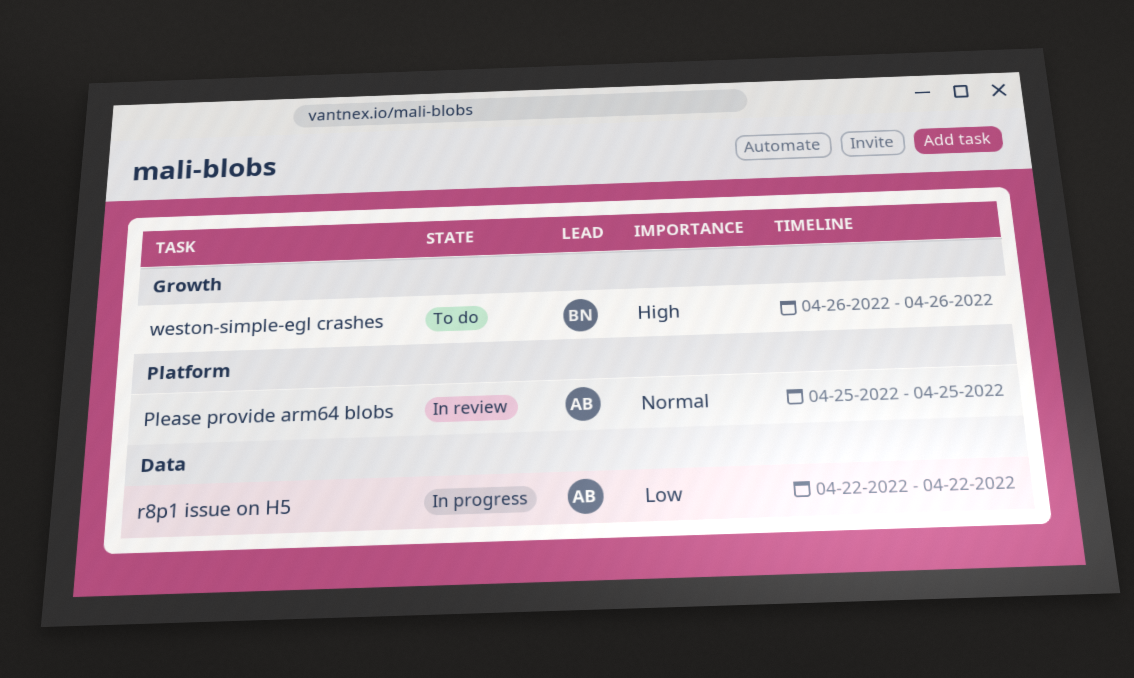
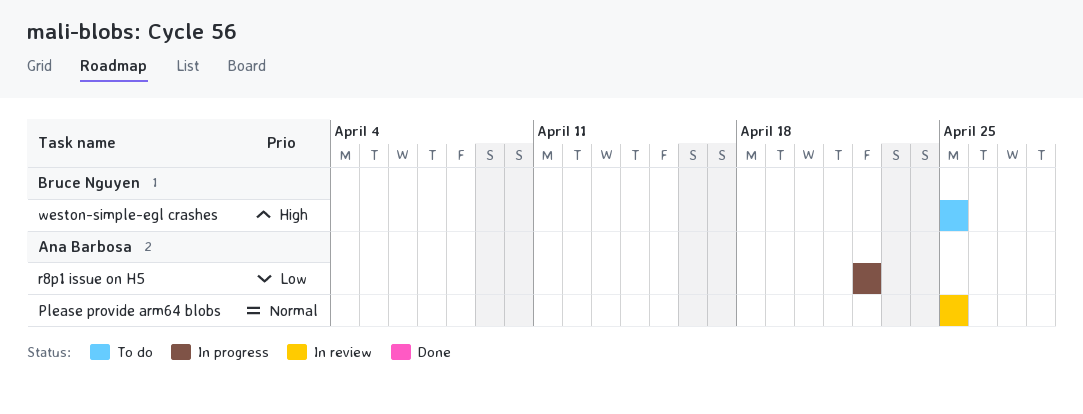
weston-simple-egl crashes, start: Apr 26 -> Apr 25
weston-simple-egl crashes, due: Apr 26 -> Apr 25

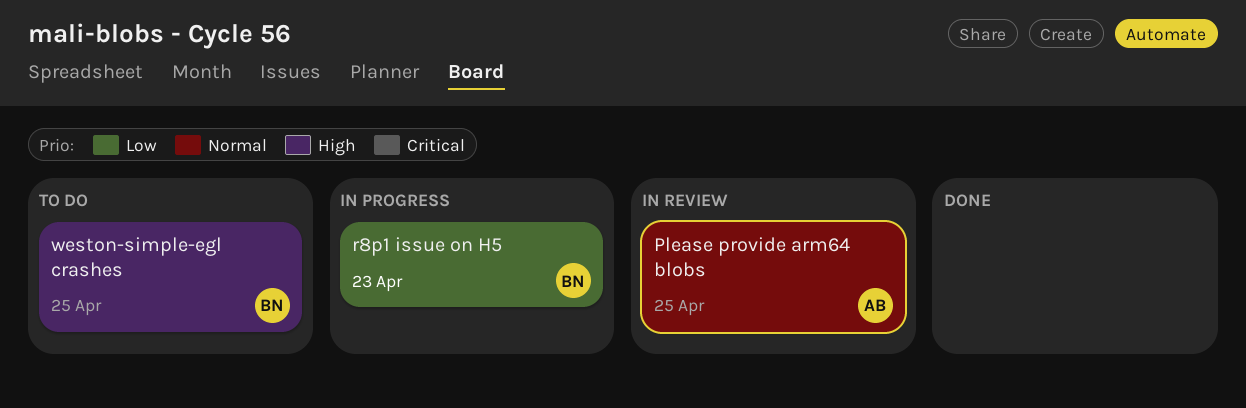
r8p1 issue on H5, owner: Ana Barbosa -> Bruce Nguyen
r8p1 issue on H5, due: Apr 22 -> Apr 23

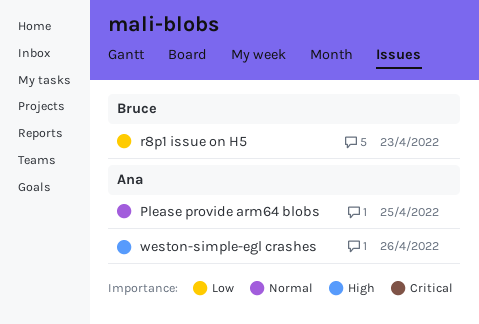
weston-simple-egl crashes, owner: Bruce -> Ana
weston-simple-egl crashes, due: Apr 25 -> Apr 26

